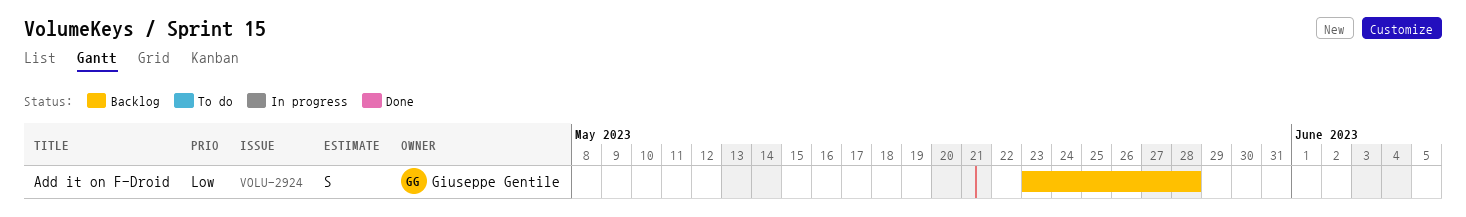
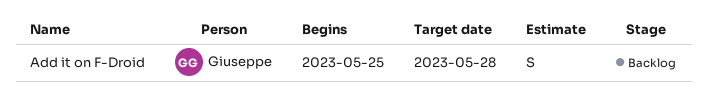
Add it on F-Droid, start: May 23 -> May 25

